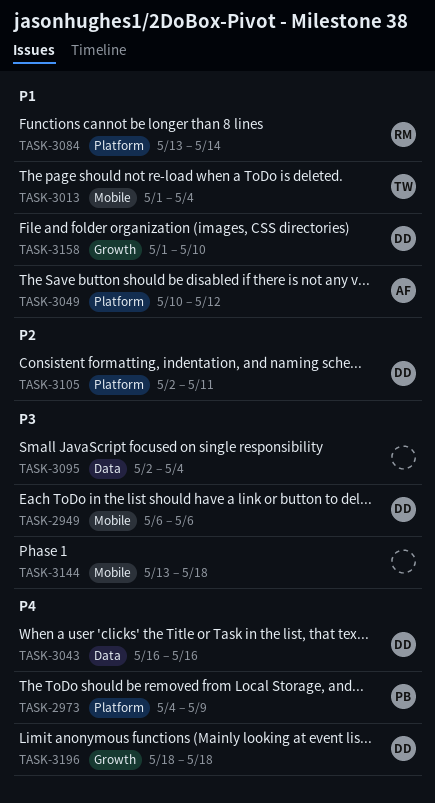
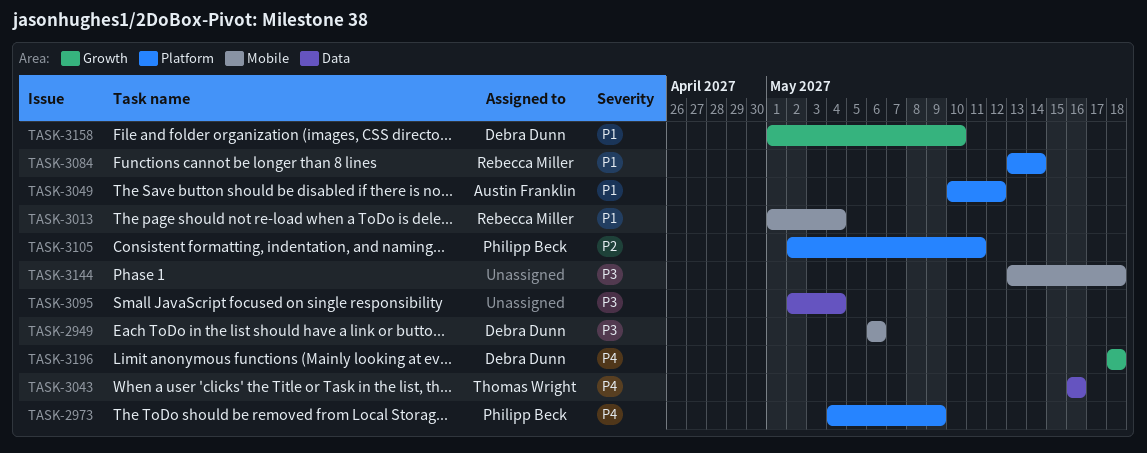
TASK-3013, owner: Thomas Wright -> Rebecca Miller
TASK-3043, owner: Debra Dunn -> Thomas Wright
TASK-3105, owner: Debra Dunn -> Philipp Beck

